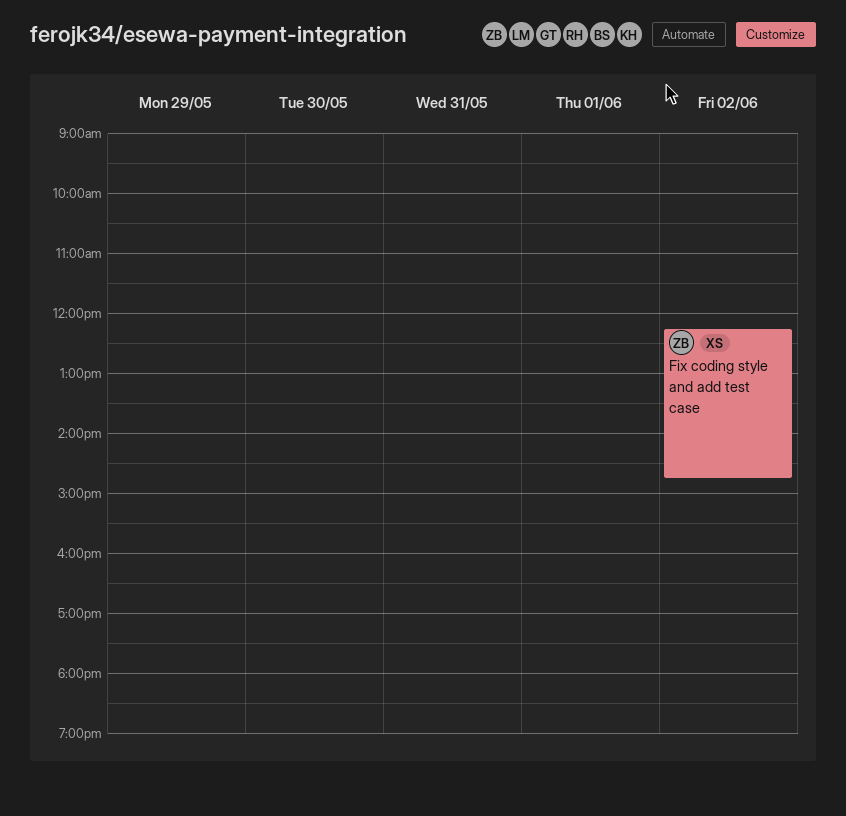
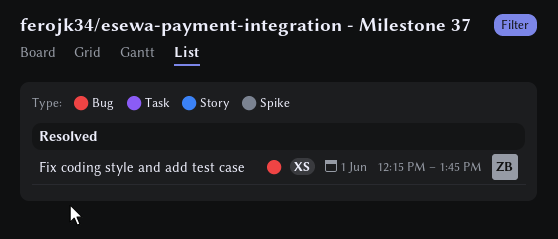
Fix coding style and add test case, day: Jun 2 -> Jun 1
Fix coding style and add test case, ends: 14:45 -> 13:45

